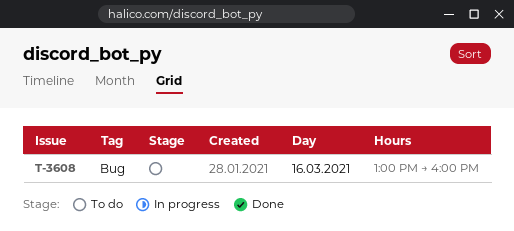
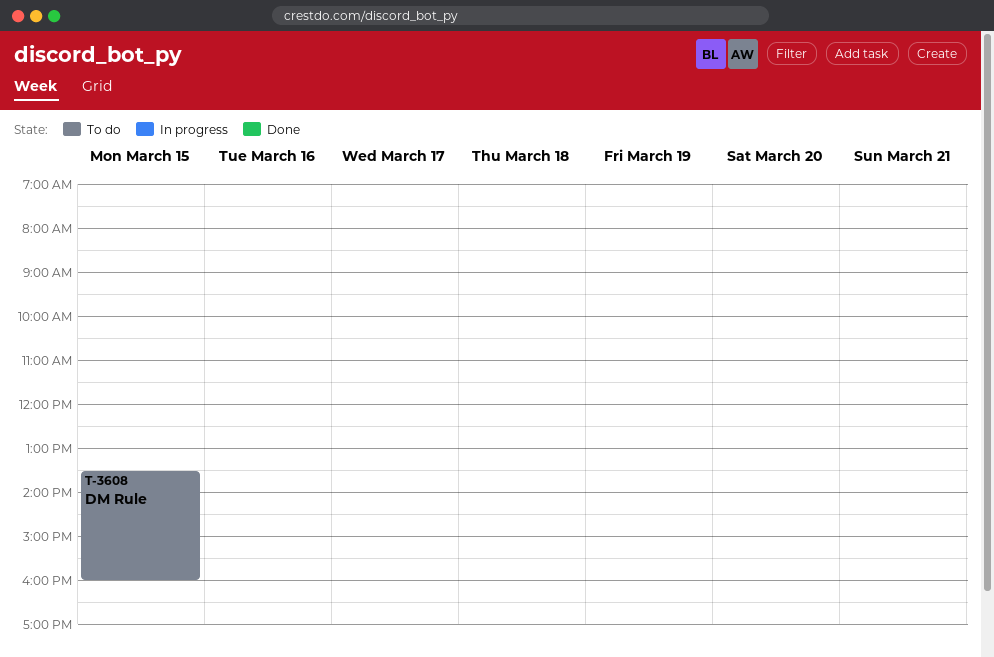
T-3608, day: Mar 16 -> Mar 15
T-3608, begins: 13:00 -> 13:30

